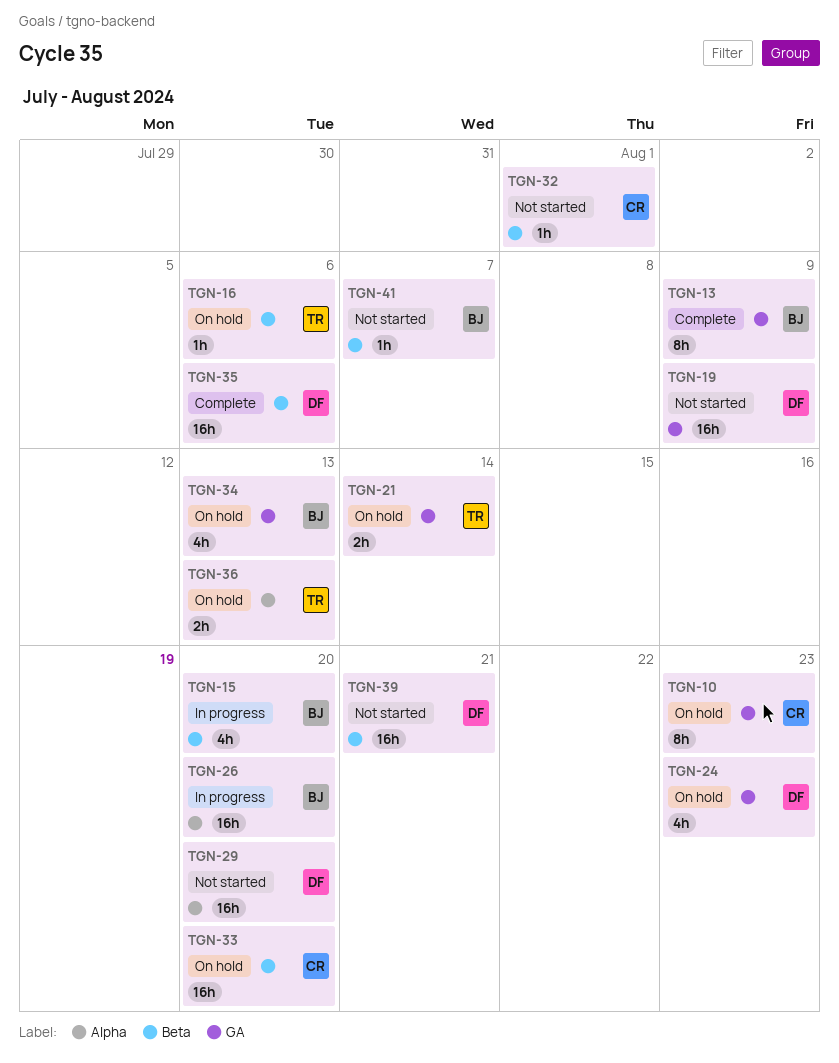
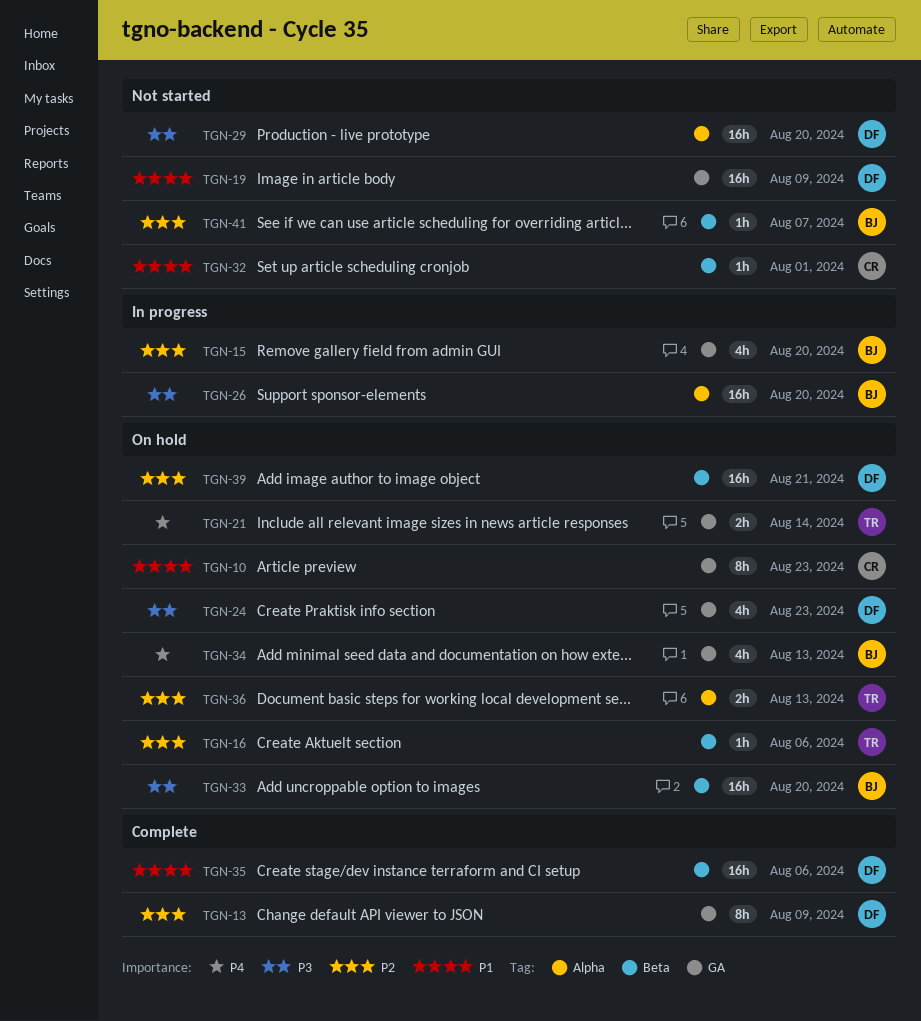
TGN-13, owner: BJ -> DF
TGN-15, label: Beta -> GA
TGN-33, owner: CR -> BJ
TGN-39, status: Not started -> On hold

